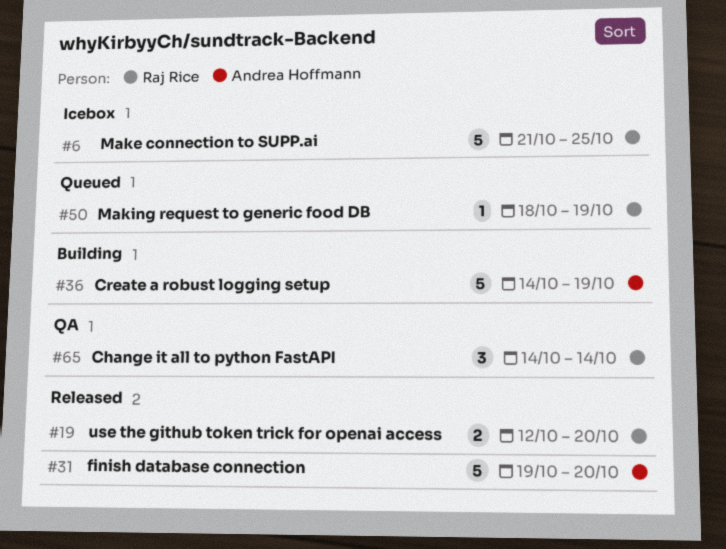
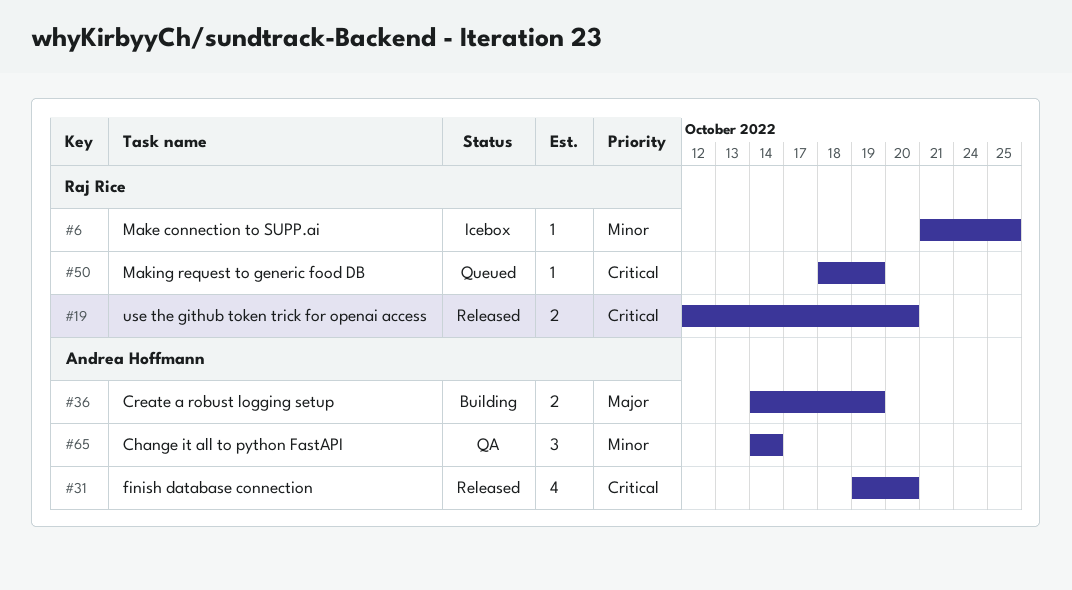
#6, estimate: 5 -> 1
#31, estimate: 5 -> 4
#36, estimate: 5 -> 2
#65, owner: Raj Rice -> Andrea Hoffmann

